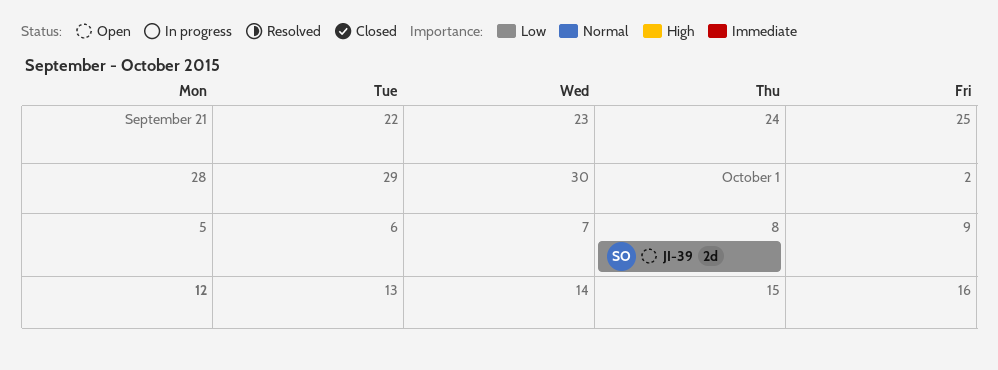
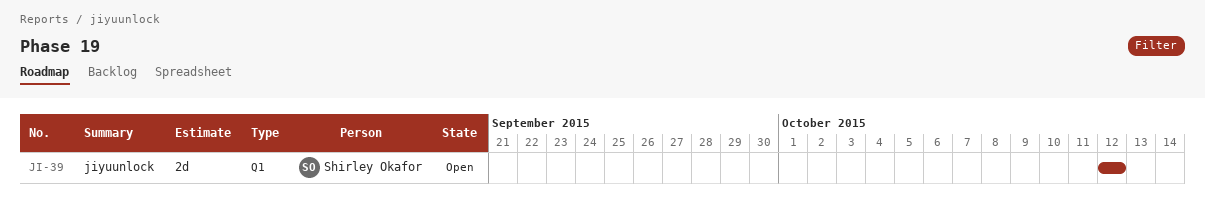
JI-39, start: Oct 8 -> Oct 12
JI-39, due: Oct 8 -> Oct 12

